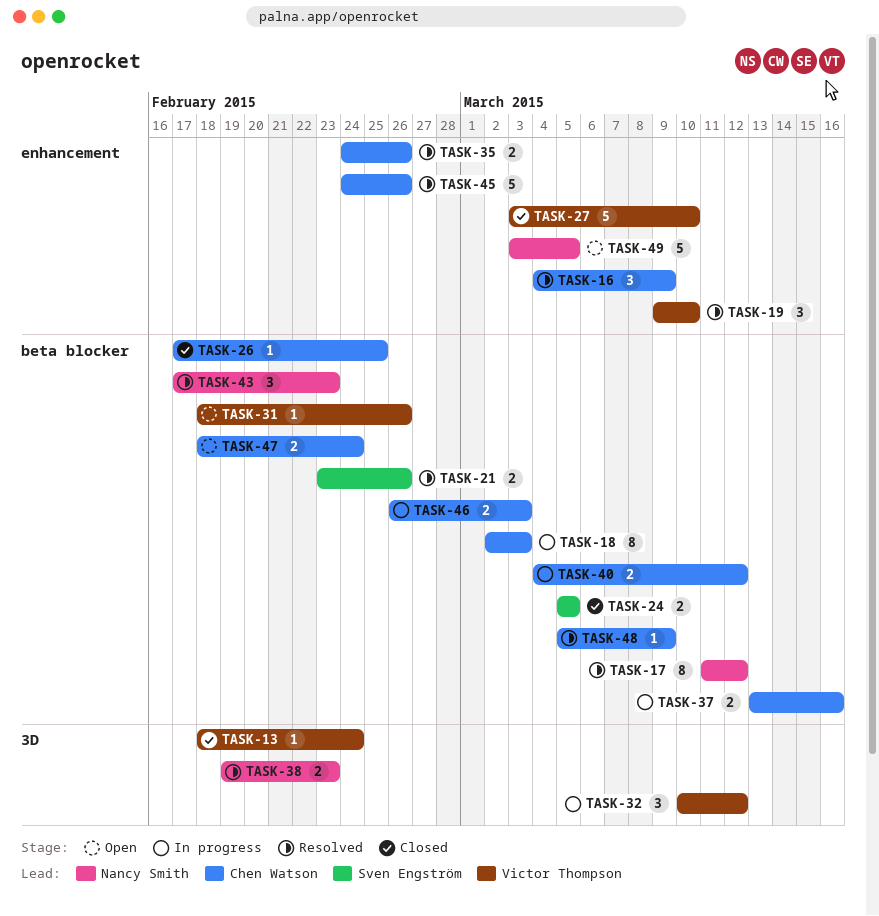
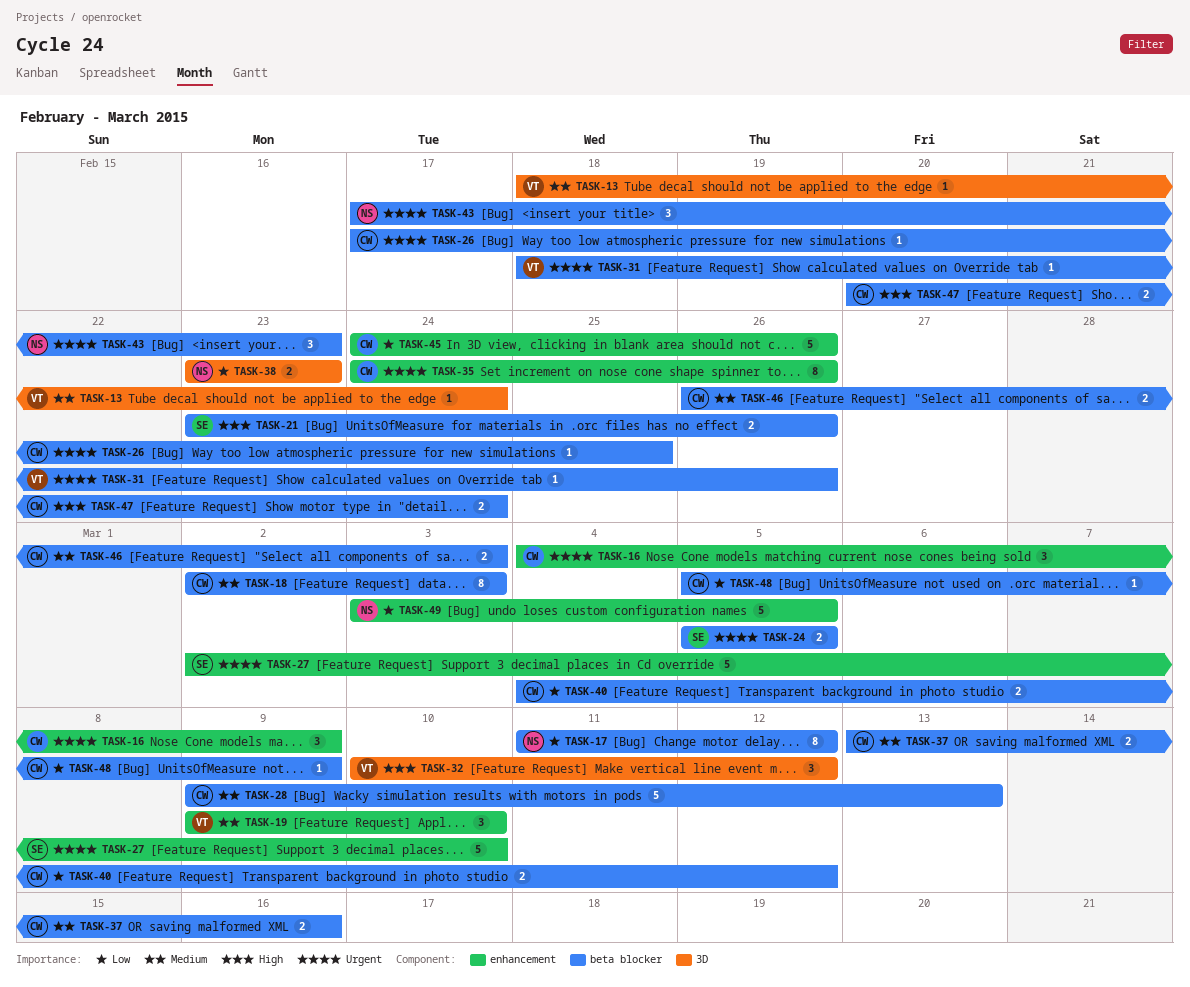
TASK-27, owner: Victor Thompson -> Sven Engström
TASK-27, start: Mar 3 -> Mar 2
TASK-28: none -> present
TASK-35, estimate: 2 -> 8
TASK-38, start: Feb 19 -> Feb 23
TASK-47, start: Feb 18 -> Feb 20

